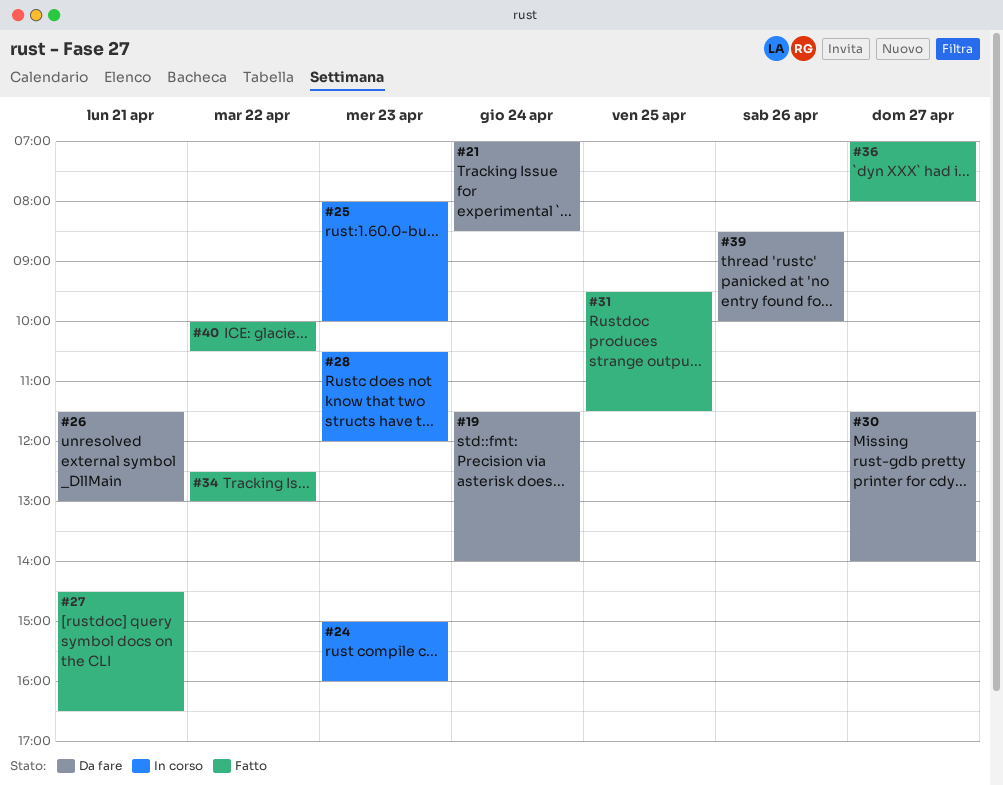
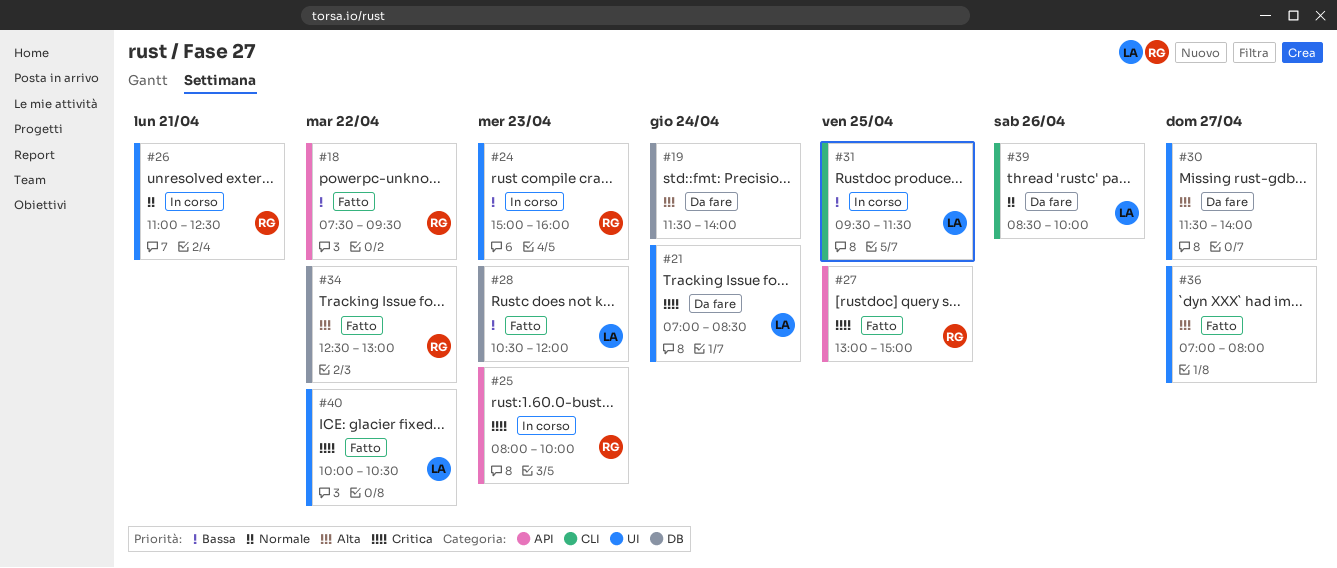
#18: none -> present
#26, status: Da fare -> In corso
#26, begins: 11:30 -> 11:00
#26, ends: 13:00 -> 12:30
#27, day: Apr 21 -> Apr 25
#27, begins: 14:30 -> 13:00
#27, ends: 16:30 -> 15:00
#28, status: In corso -> Fatto
#31, status: Fatto -> In corso

